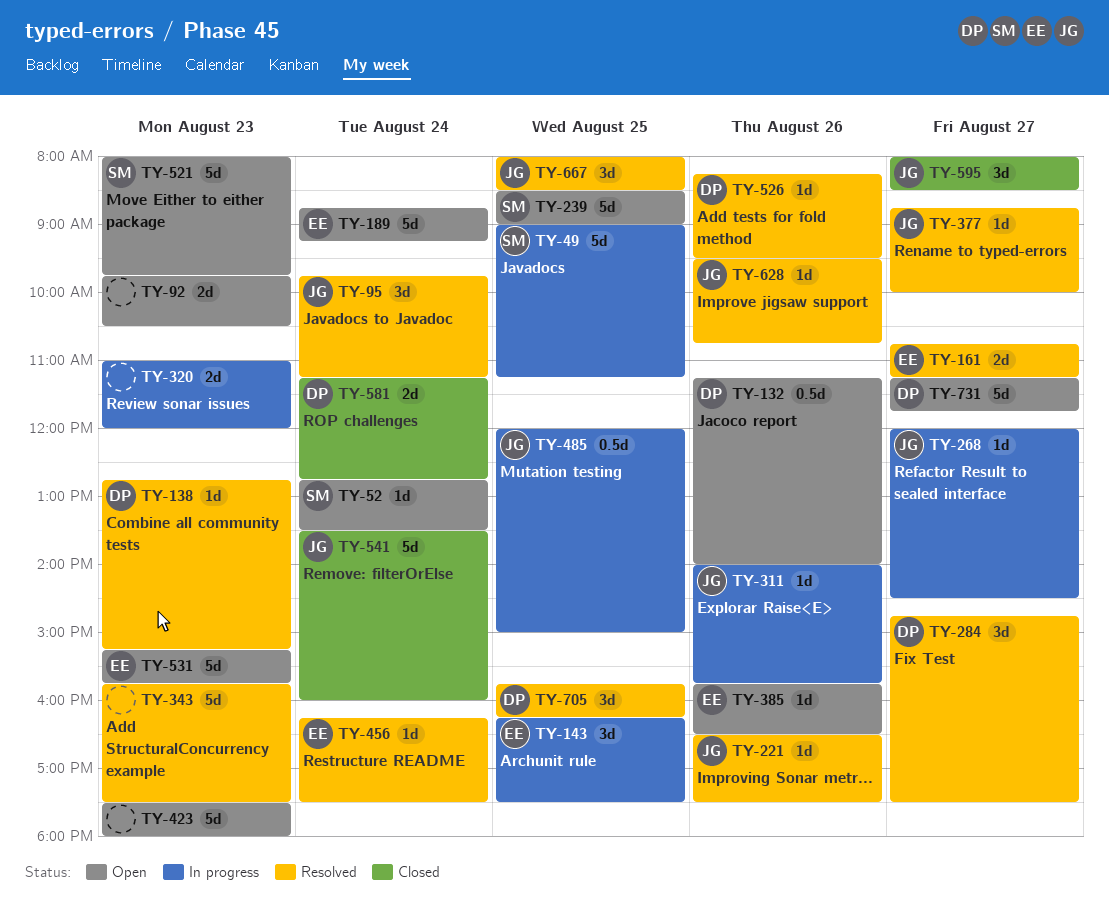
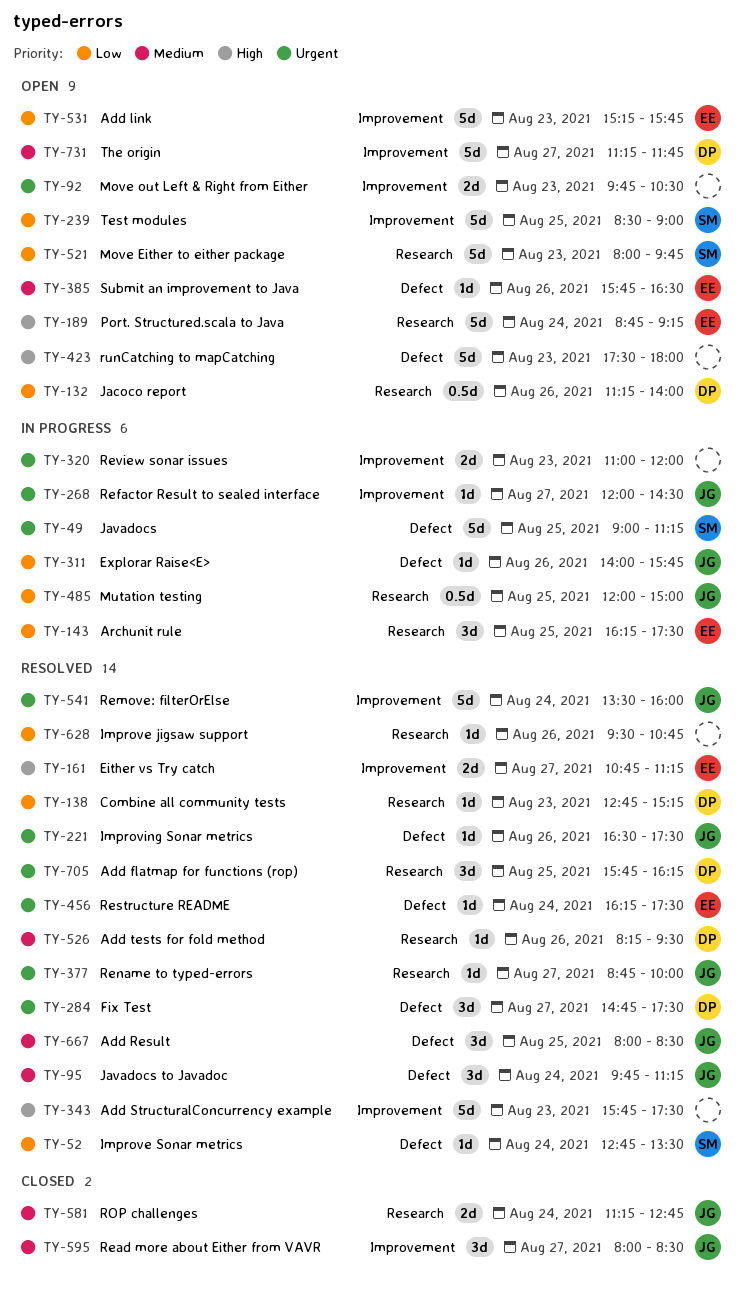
TY-52, status: Open -> Resolved
TY-541, status: Closed -> Resolved
TY-581, owner: DP -> JG
TY-628, owner: JG -> none

